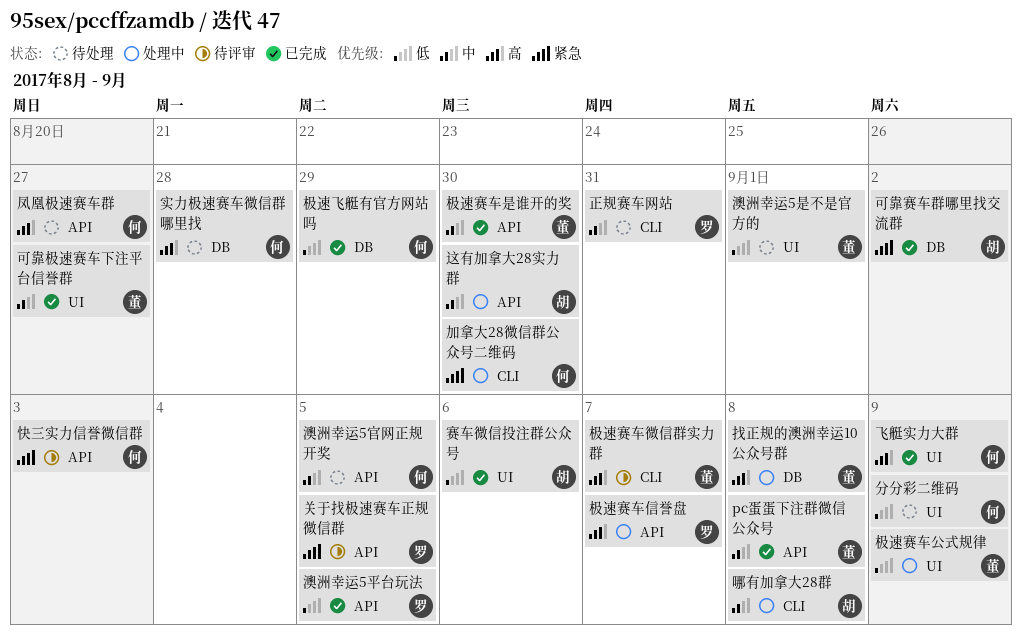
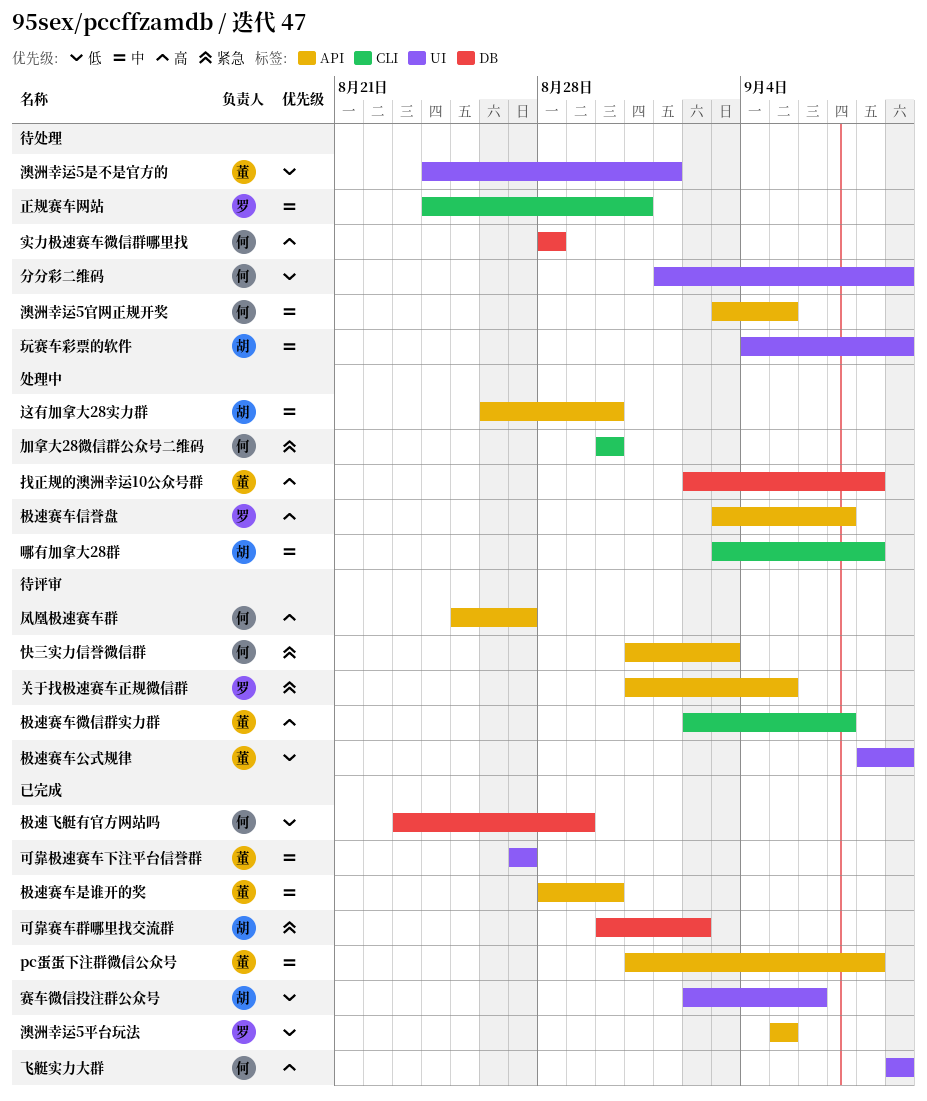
凤凰极速赛车群, status: 待处理 -> 待评审
极速赛车公式规律, status: 处理中 -> 待评审
玩赛车彩票的软件: none -> present

